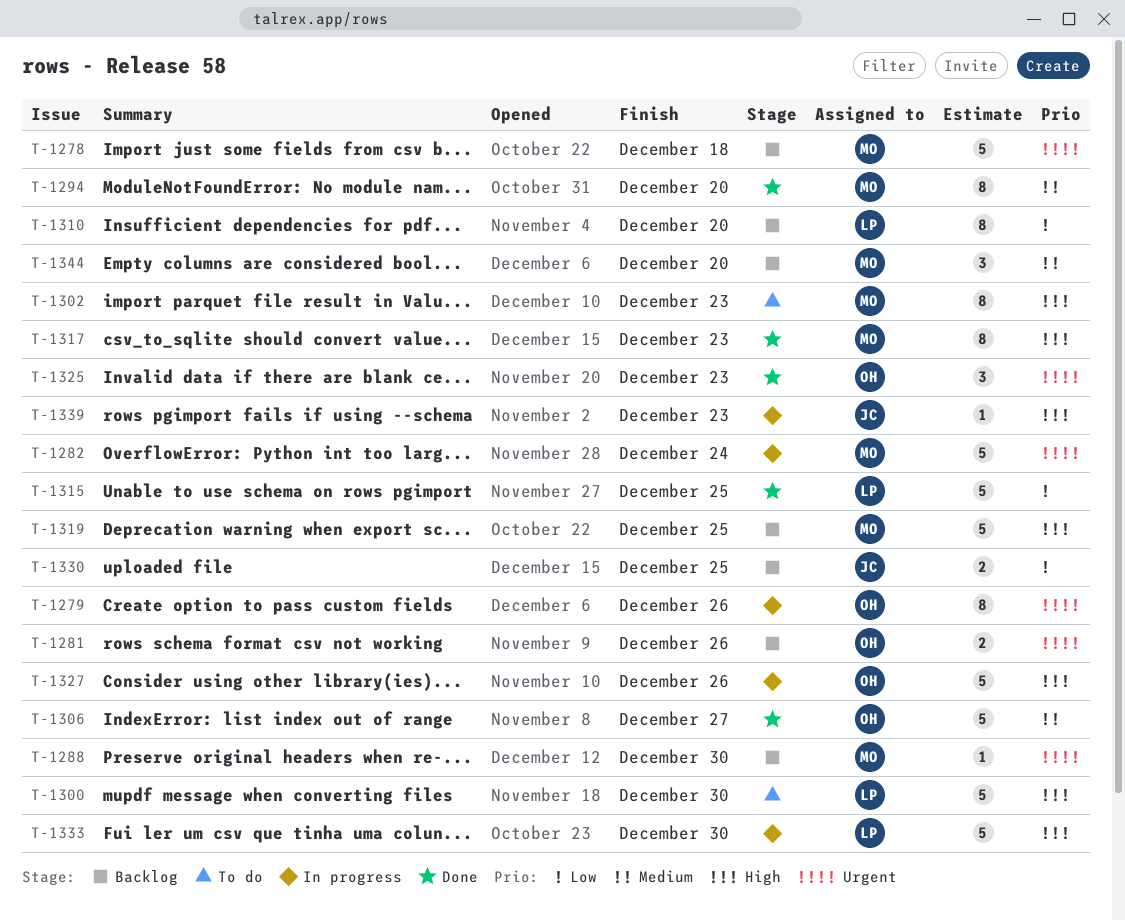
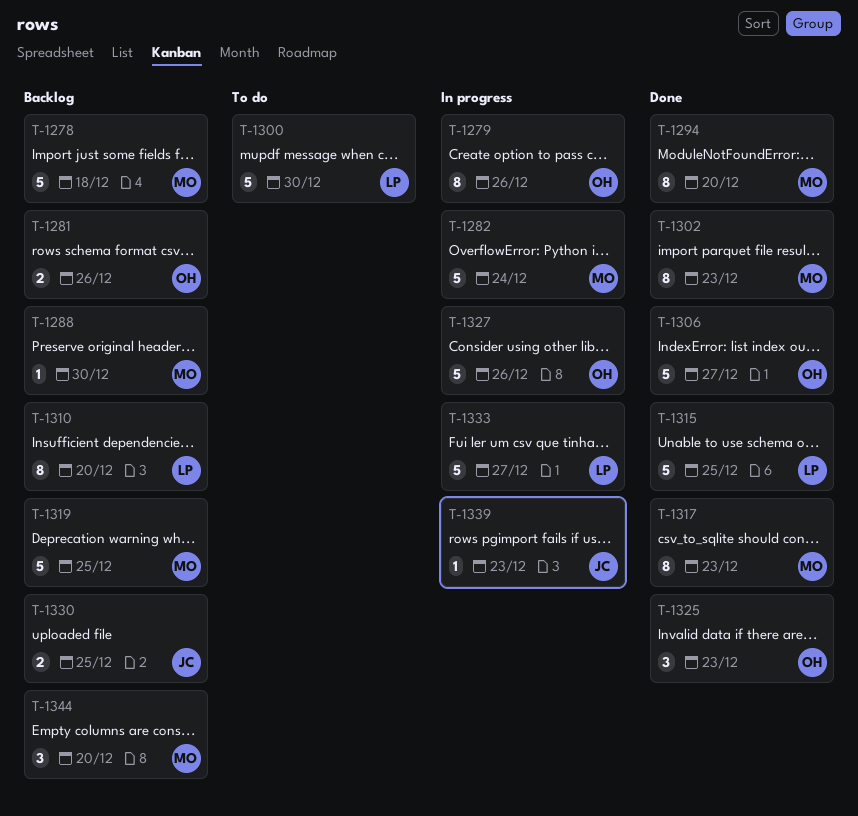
T-1302, status: To do -> Done
T-1333, due: Dec 30 -> Dec 27

